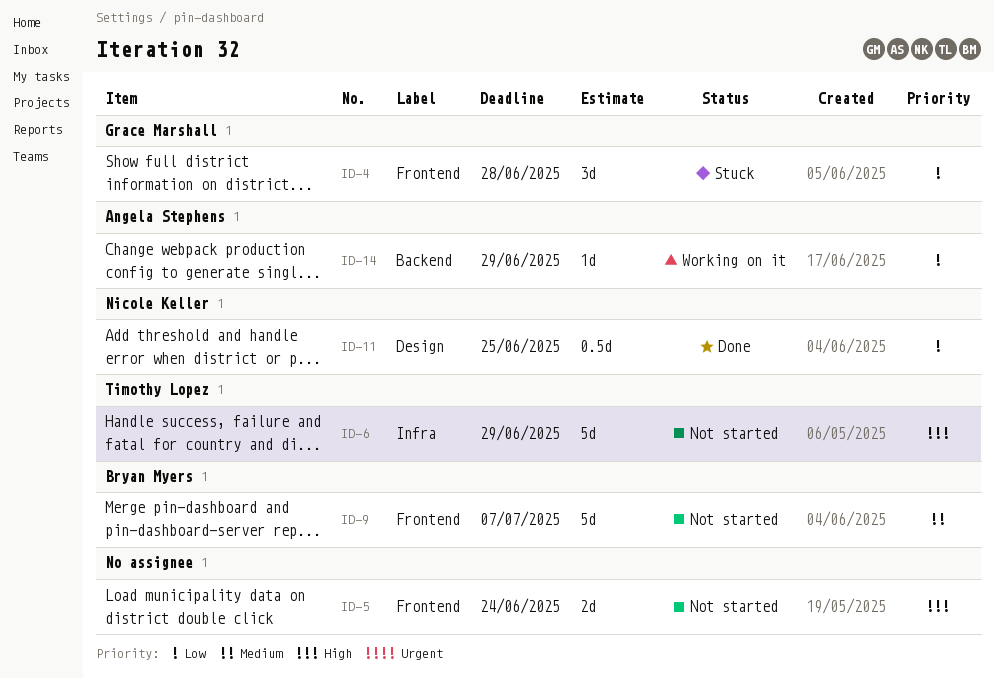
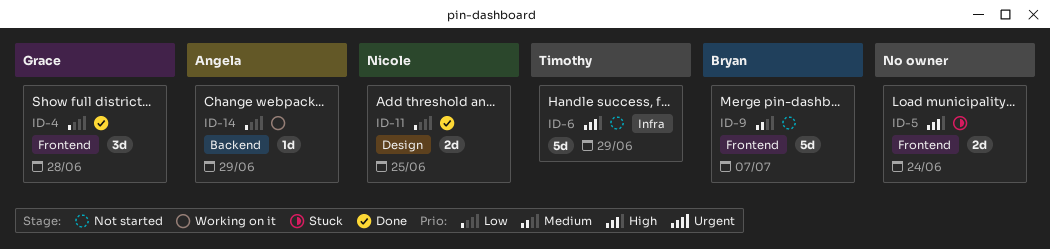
ID-4, status: Stuck -> Done
ID-5, status: Not started -> Stuck
ID-11, estimate: 0.5d -> 2d

